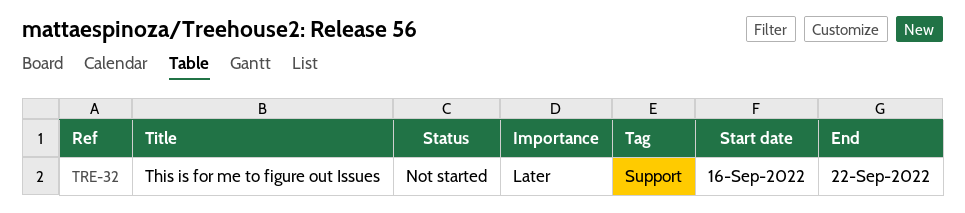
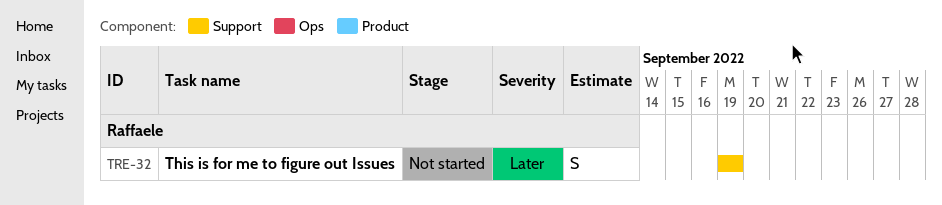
TRE-32, start: Sep 16 -> Sep 19
TRE-32, due: Sep 22 -> Sep 19

